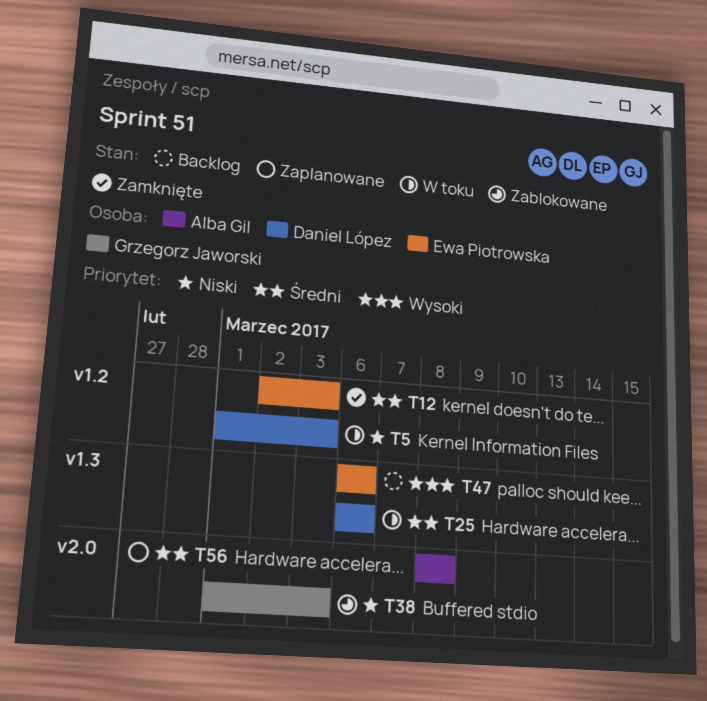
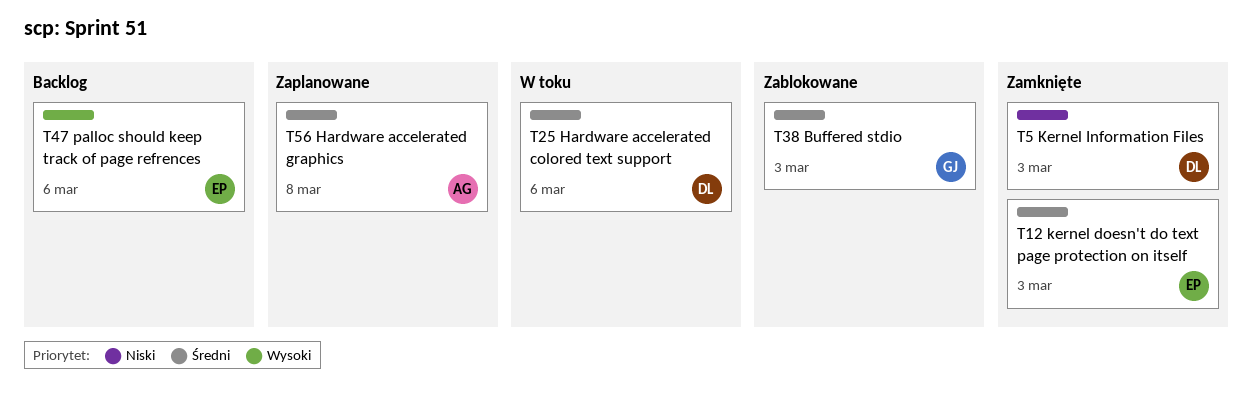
T5, status: W toku -> Zamknięte
T38, priority: Niski -> Średni

